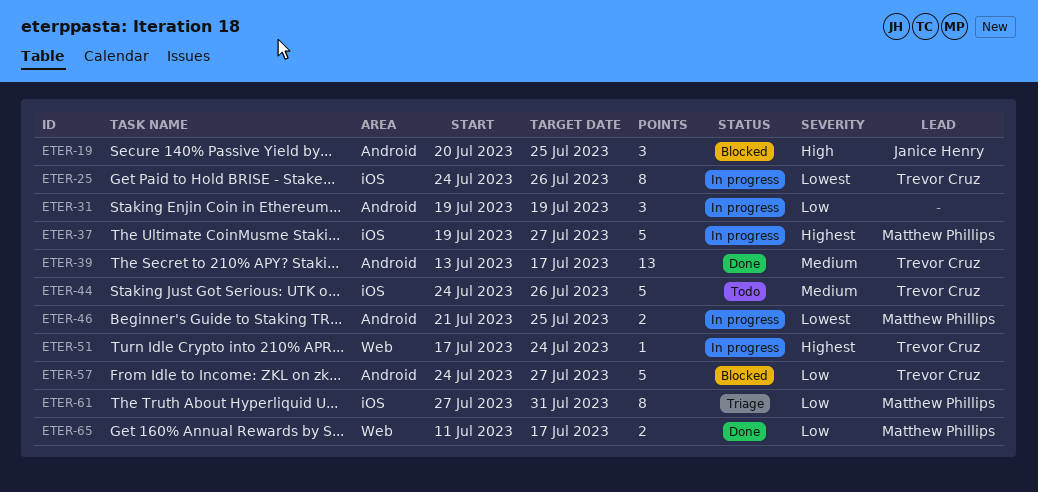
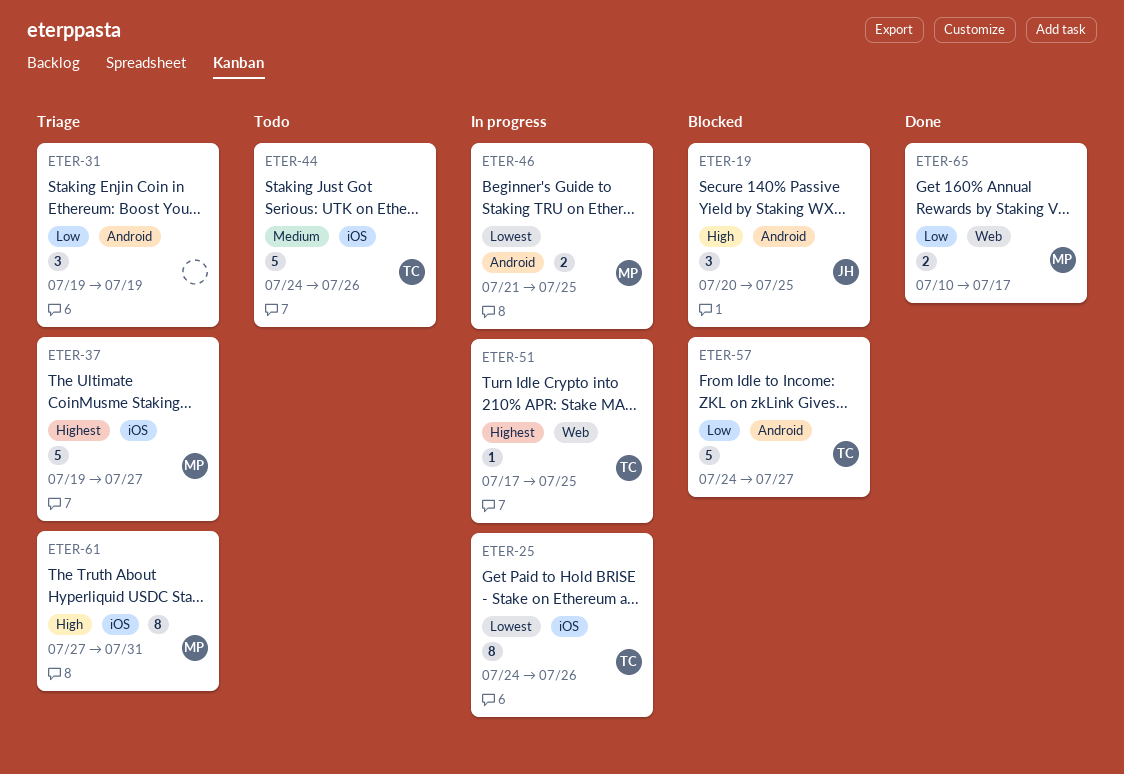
ETER-31, status: In progress -> Triage
ETER-37, status: In progress -> Triage
ETER-39: present -> none
ETER-51, due: Jul 24 -> Jul 25
ETER-61, priority: Low -> High
ETER-65, start: Jul 11 -> Jul 10

